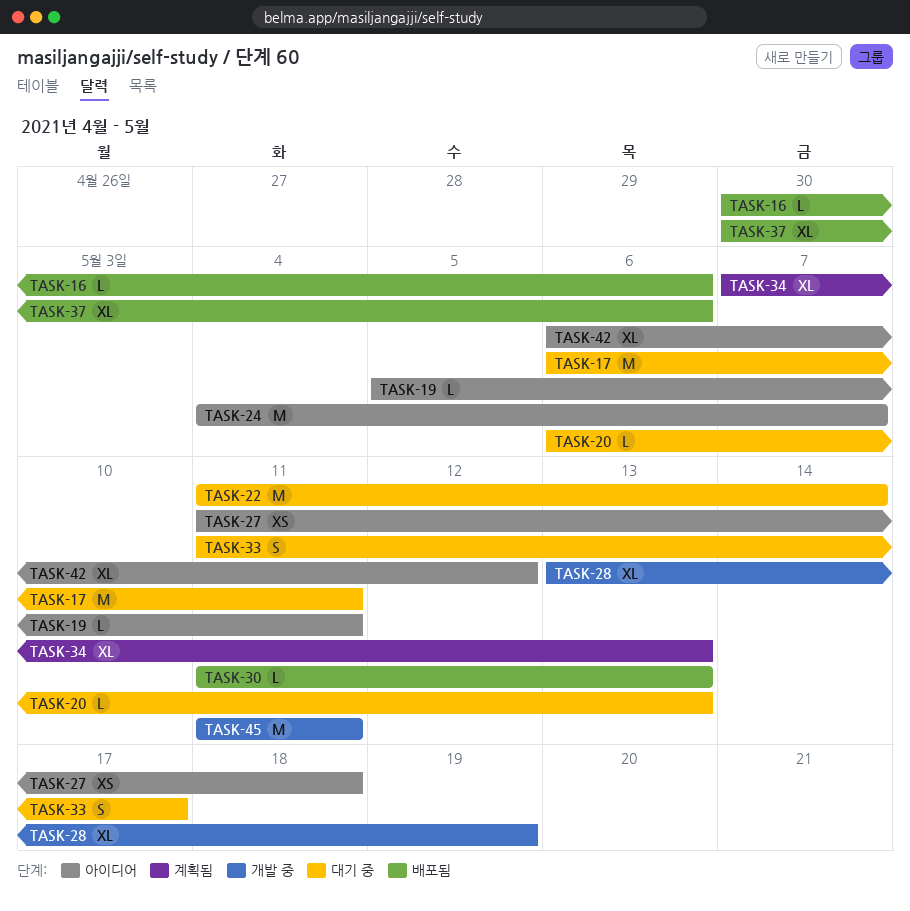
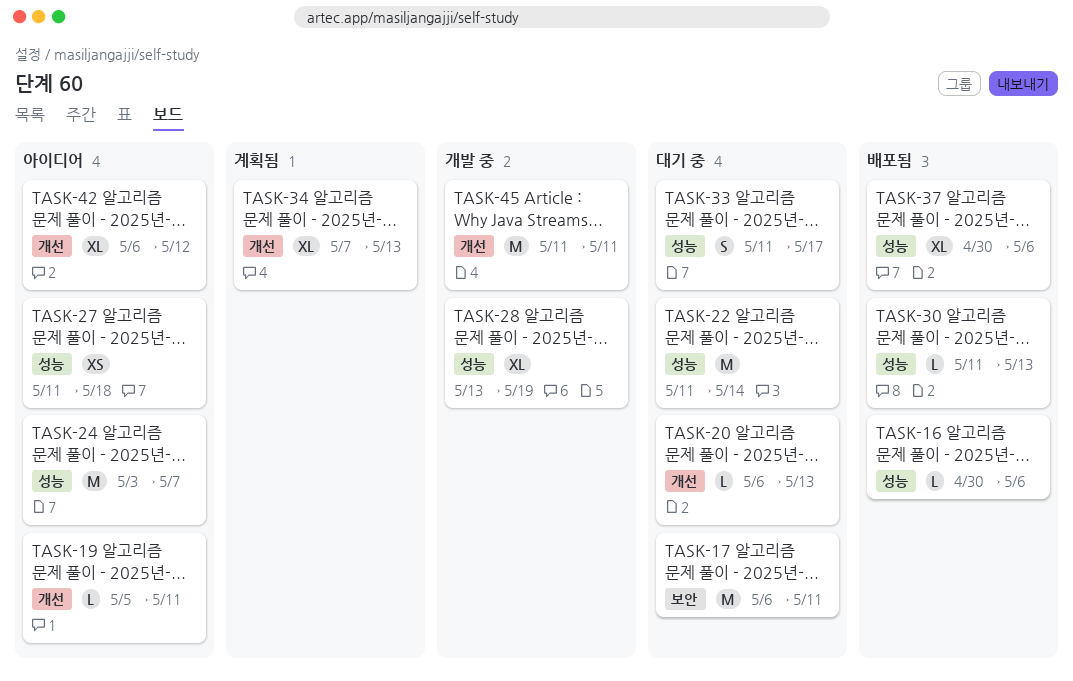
TASK-24, start: May 4 -> May 3

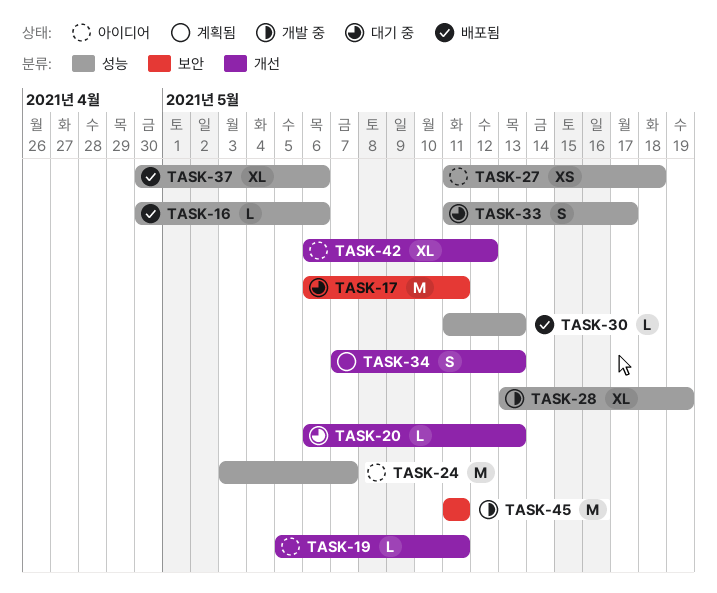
TASK-22: present -> none
TASK-34, estimate: XL -> S
TASK-45, label: 개선 -> 보안

